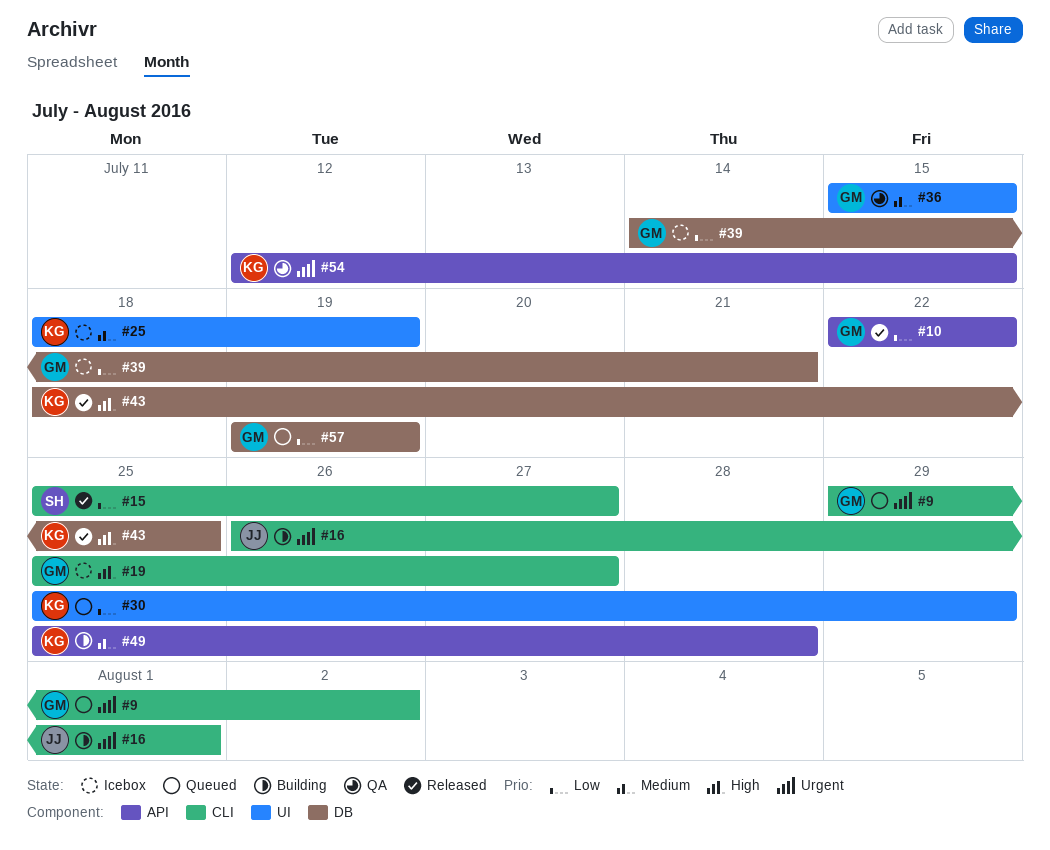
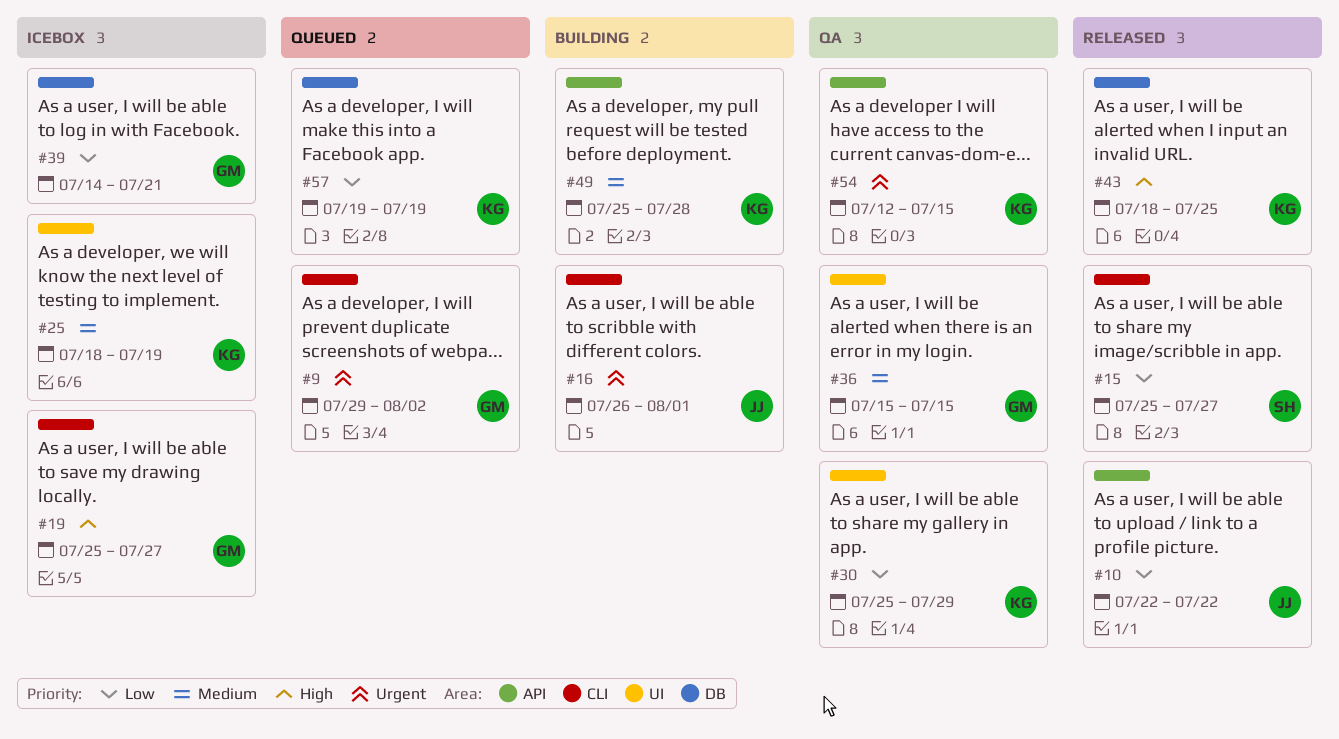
#10, owner: GM -> JJ
#30, status: Queued -> QA
#57, owner: GM -> KG

